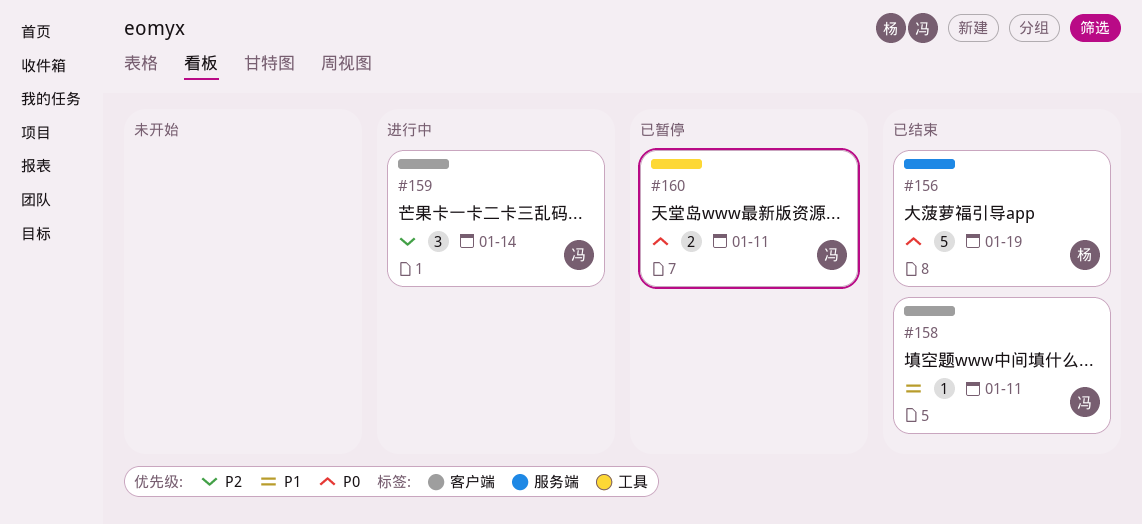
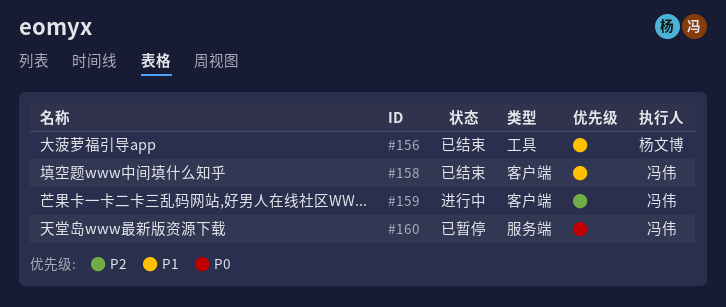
#156, priority: P0 -> P1
#156, label: 服务端 -> 工具
#160, label: 工具 -> 服务端

